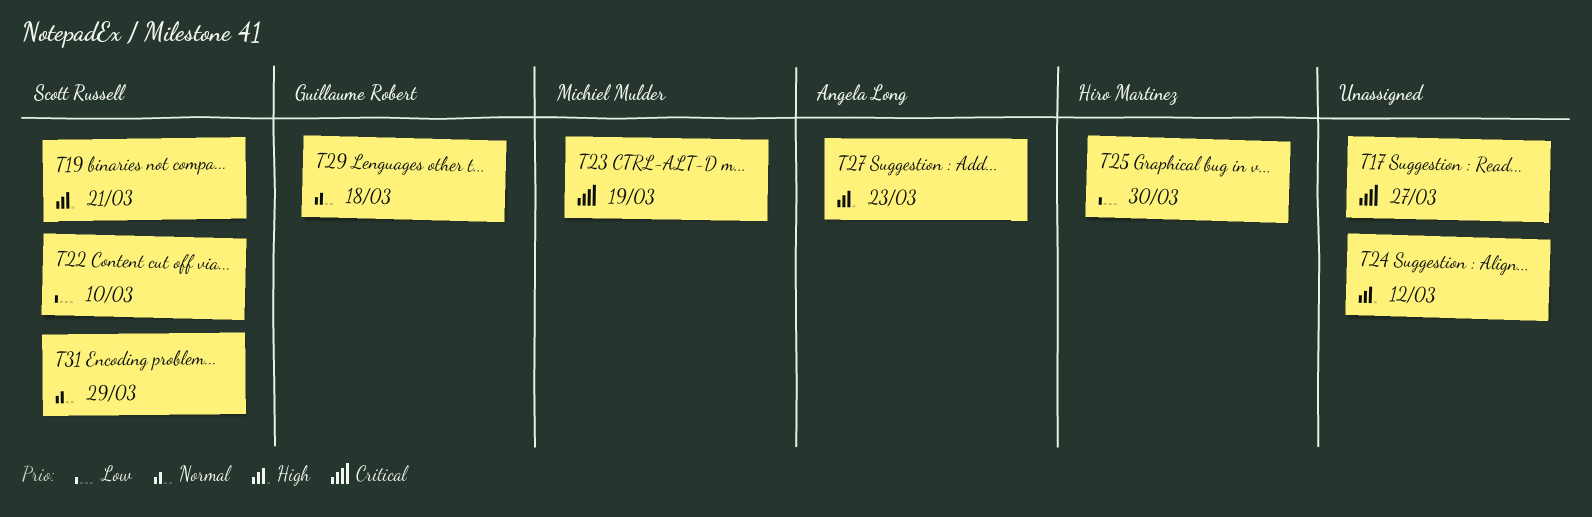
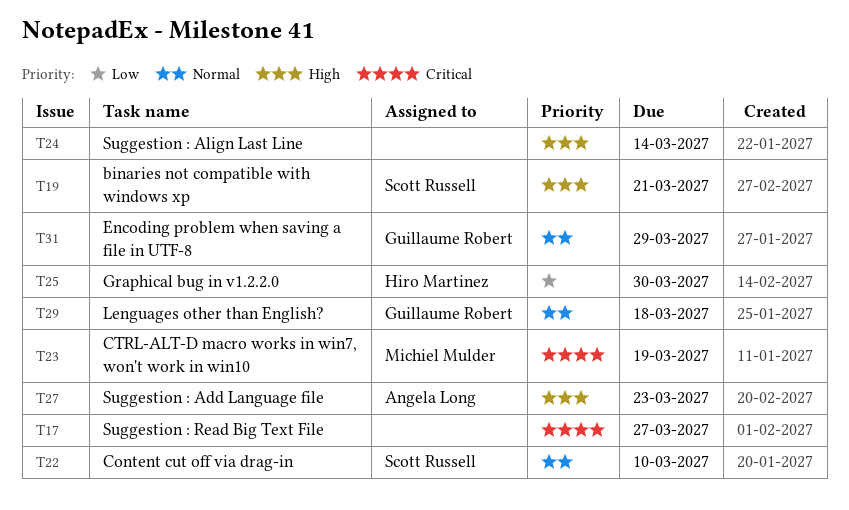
T22, priority: Low -> Normal
T24, due: Mar 12 -> Mar 14
T31, owner: Scott Russell -> Guillaume Robert

